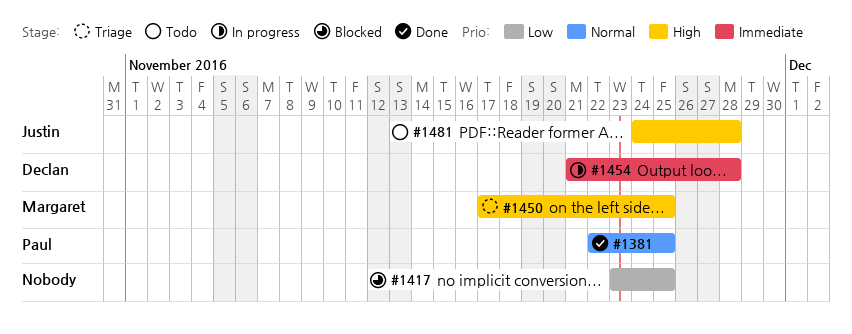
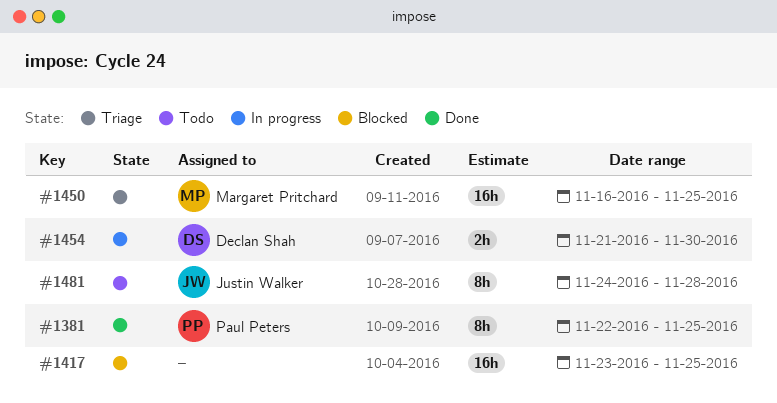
#1450, start: Nov 17 -> Nov 16
#1454, due: Nov 28 -> Nov 30

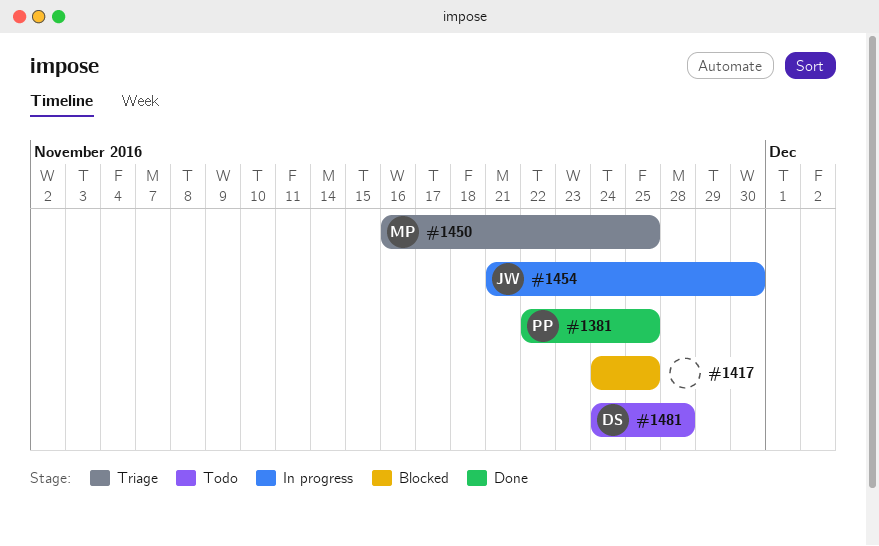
#1417, start: Nov 23 -> Nov 24
#1454, owner: Declan Shah -> Justin Walker
#1481, owner: Justin Walker -> Declan Shah

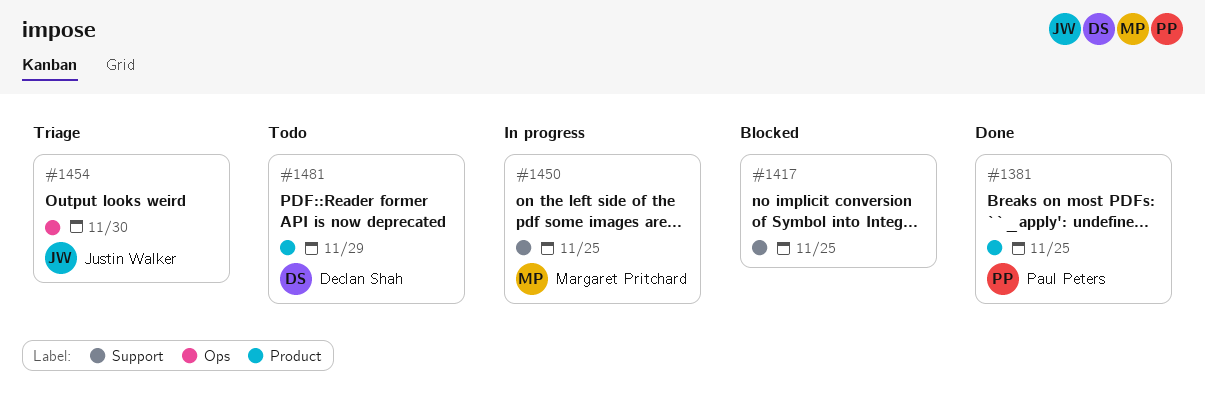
#1450, status: Triage -> In progress
#1454, status: In progress -> Triage
#1481, due: Nov 28 -> Nov 29

